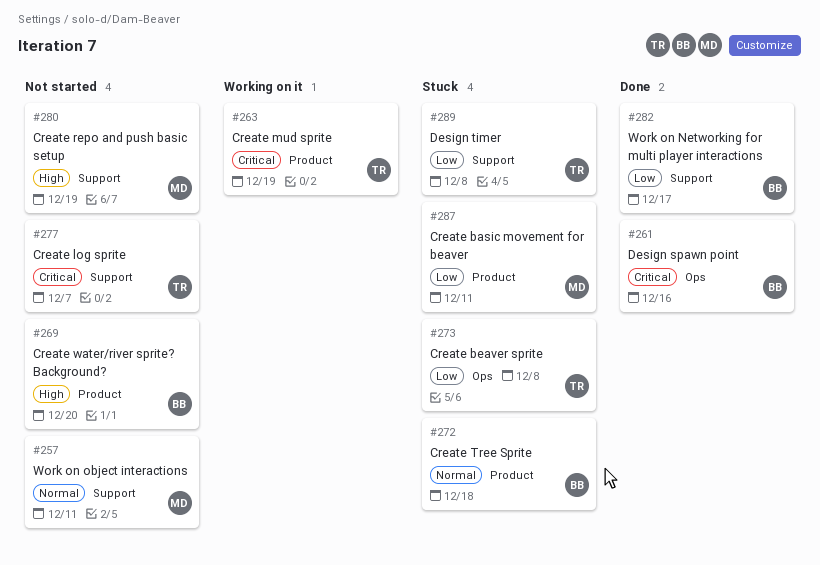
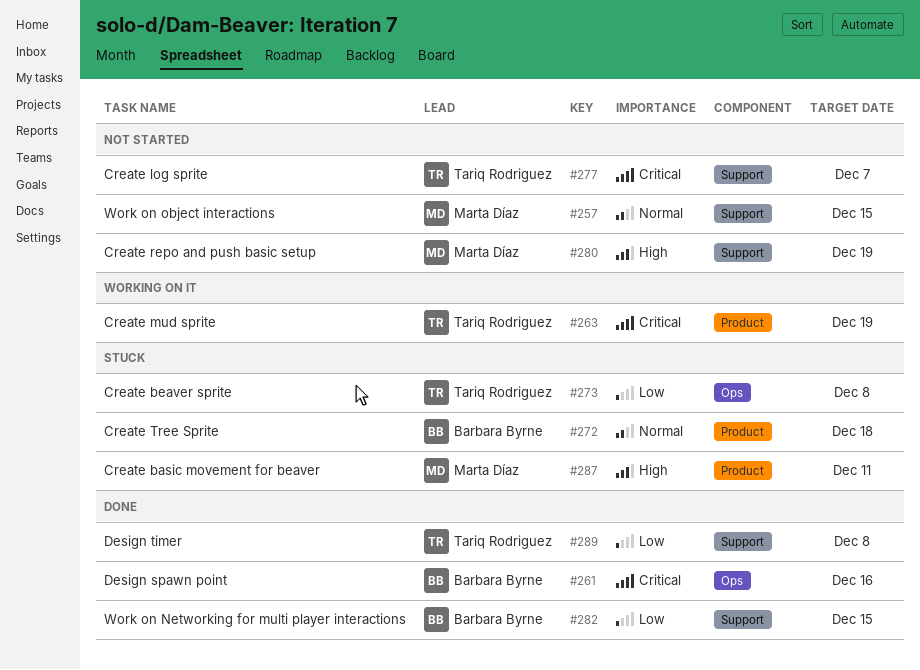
#257, due: Dec 11 -> Dec 15
#269: present -> none
#282, due: Dec 17 -> Dec 15
#287, priority: Low -> High
#289, status: Stuck -> Done

